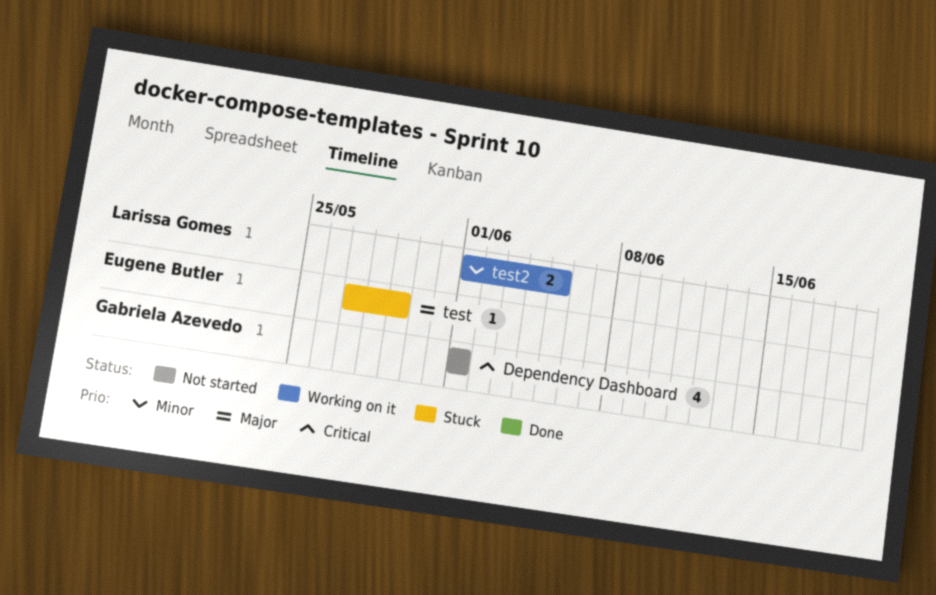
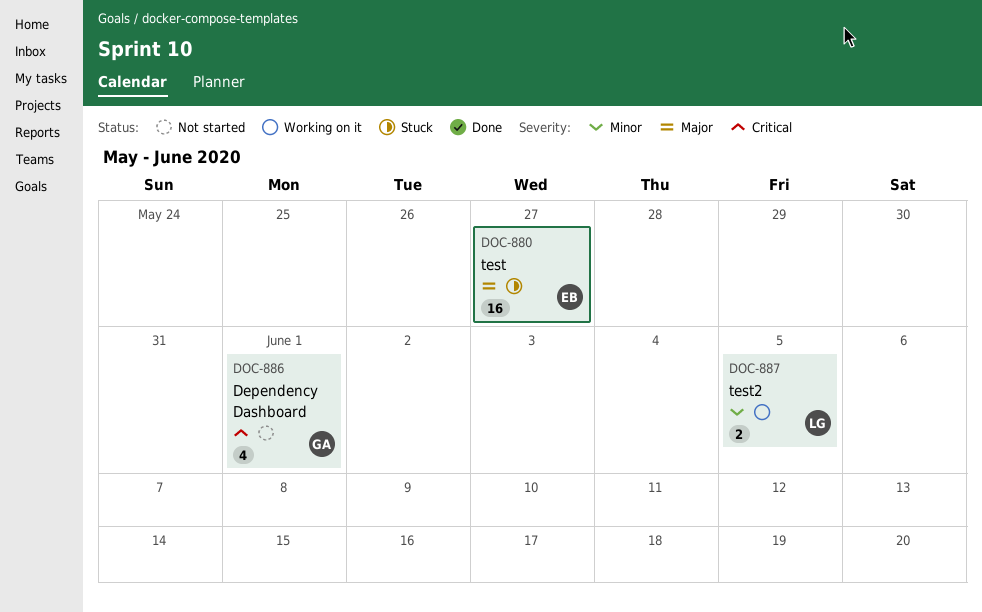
test, estimate: 1 -> 16
test, due: May 29 -> May 27

